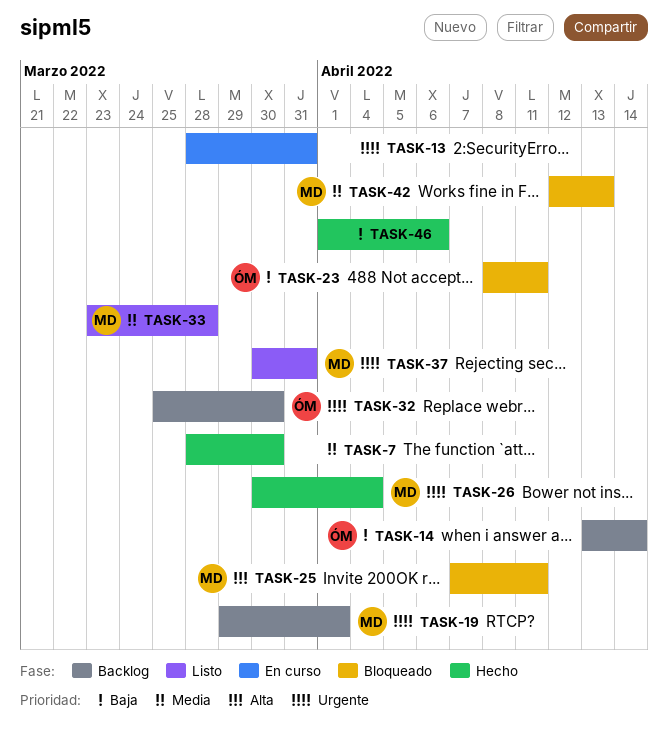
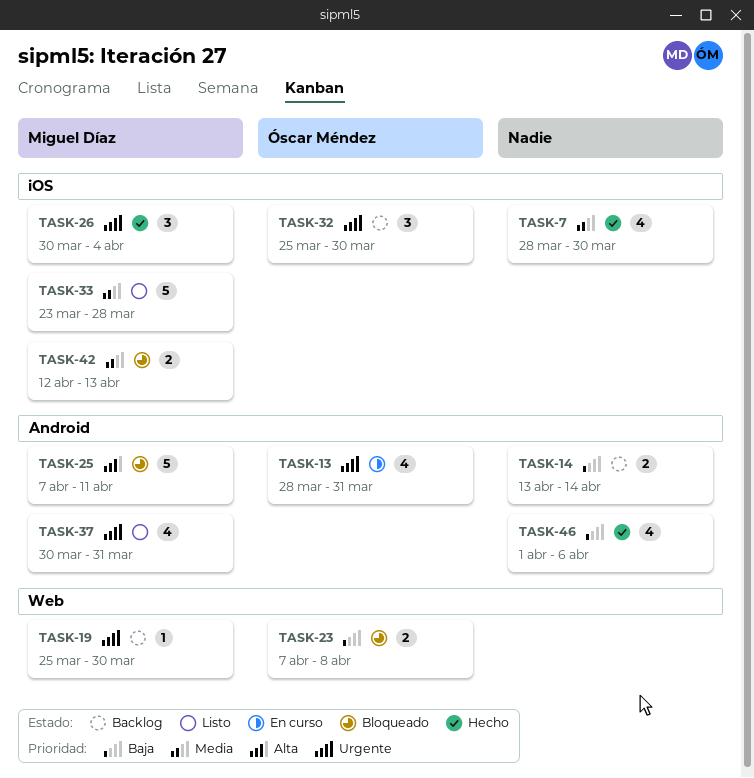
TASK-13, owner: none -> Óscar Méndez
TASK-14, owner: Óscar Méndez -> none
TASK-19, start: Mar 29 -> Mar 25
TASK-19, due: Apr 1 -> Mar 30
TASK-23, start: Apr 8 -> Apr 7
TASK-23, due: Apr 11 -> Apr 8

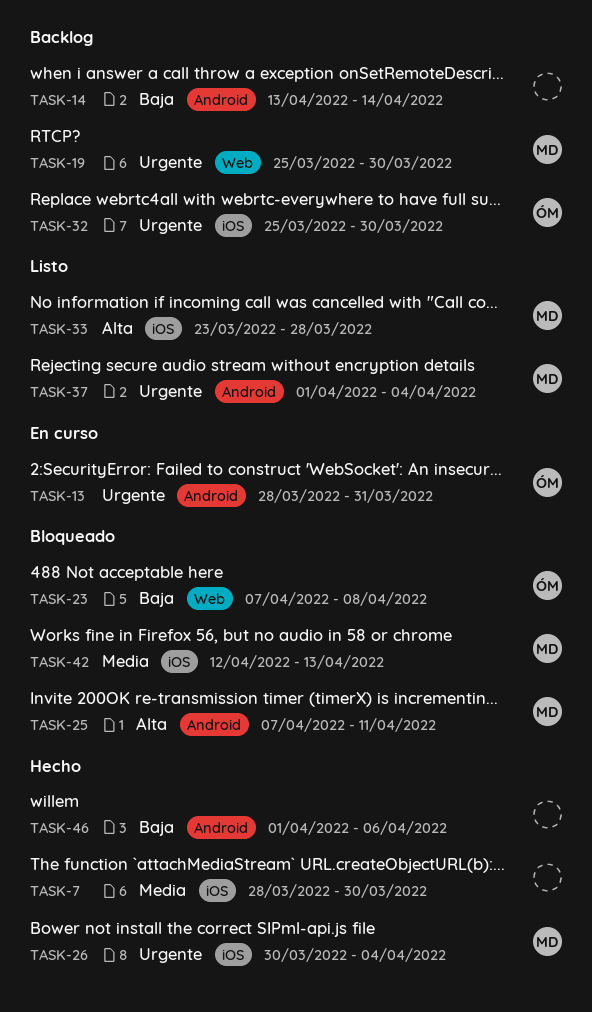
TASK-33, priority: Media -> Alta
TASK-37, start: Mar 30 -> Apr 1
TASK-37, due: Mar 31 -> Apr 4

